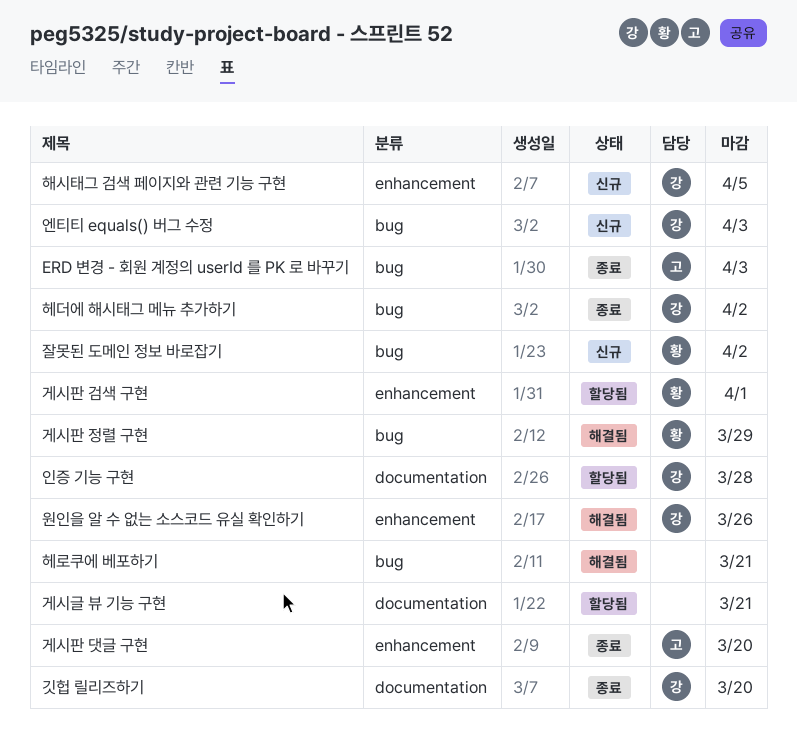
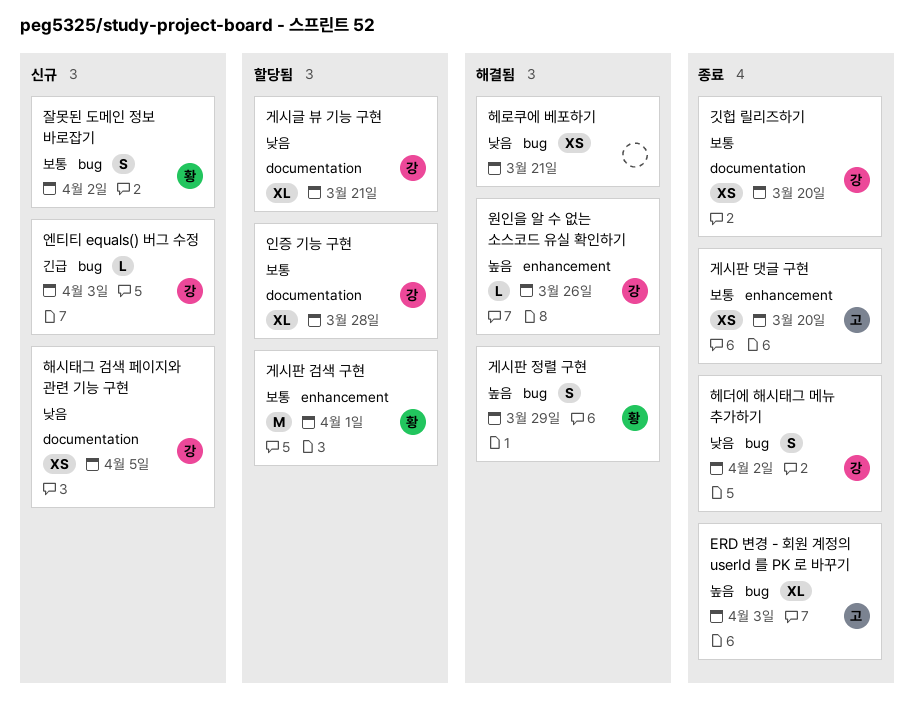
게시글 뷰 기능 구현, owner: none -> 강
해시태그 검색 페이지와 관련 기능 구현, label: enhancement -> documentation

